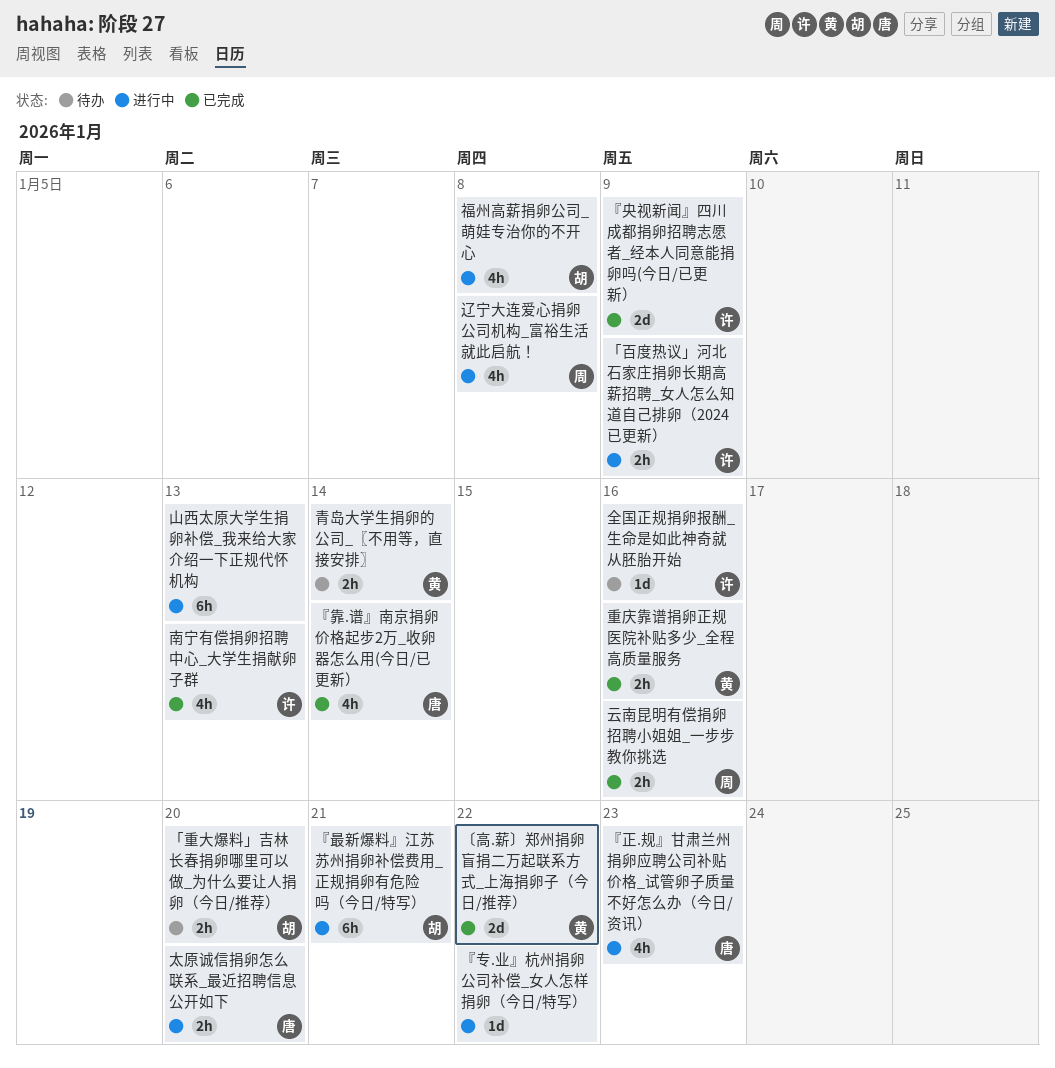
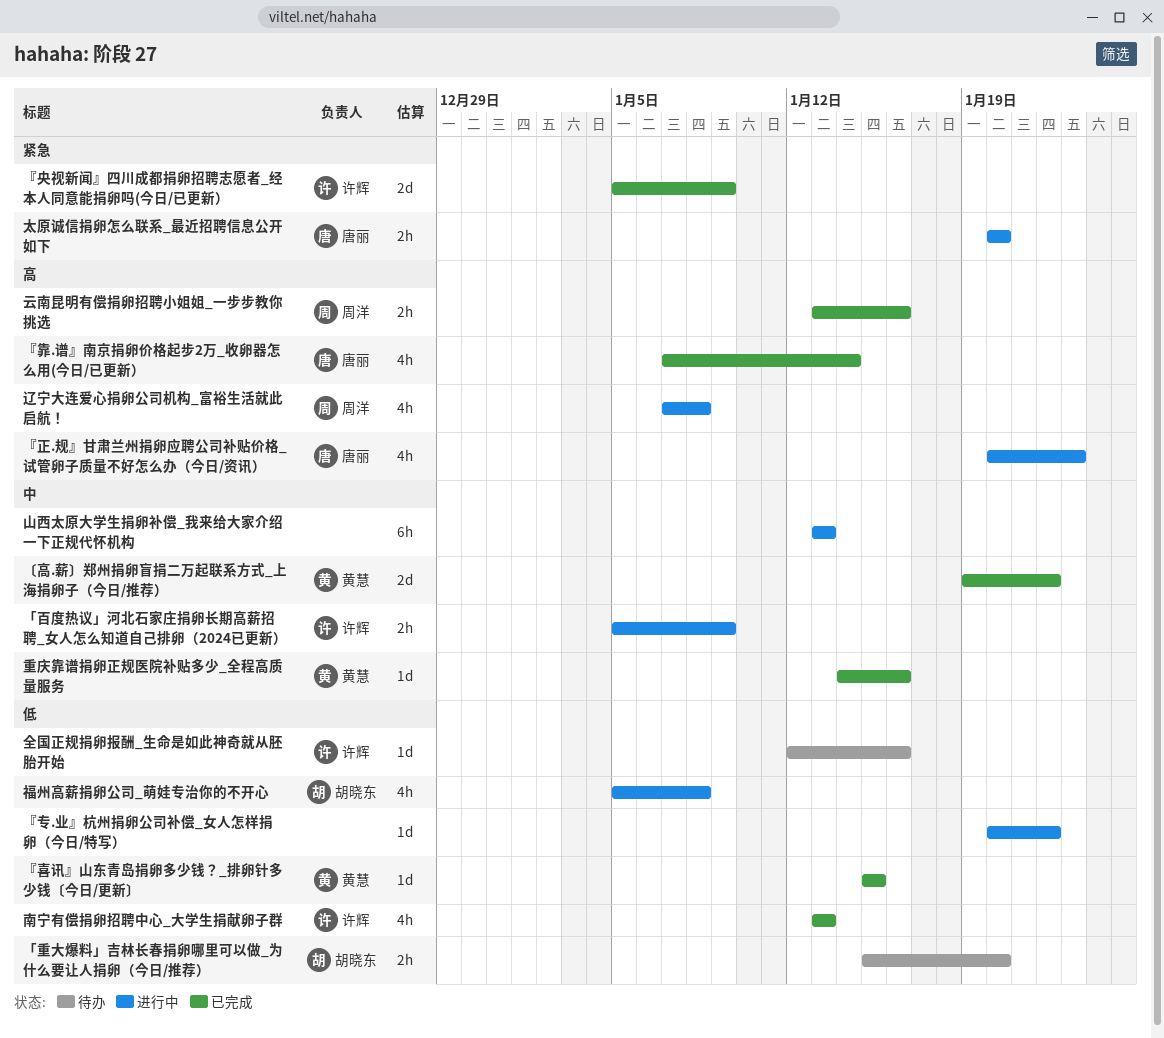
『喜讯』山东青岛捐卵多少钱？_排卵针多少钱〔今日/更新〕: none -> present
『最新爆料』江苏苏州捐卵补偿费用_正规捐卵有危险吗（今日/特写）: present -> none
重庆靠谱捐卵正规医院补贴多少_全程高质量服务, estimate: 2h -> 1d
青岛大学生捐卵的公司_〖不用等，直接安排〗: present -> none

